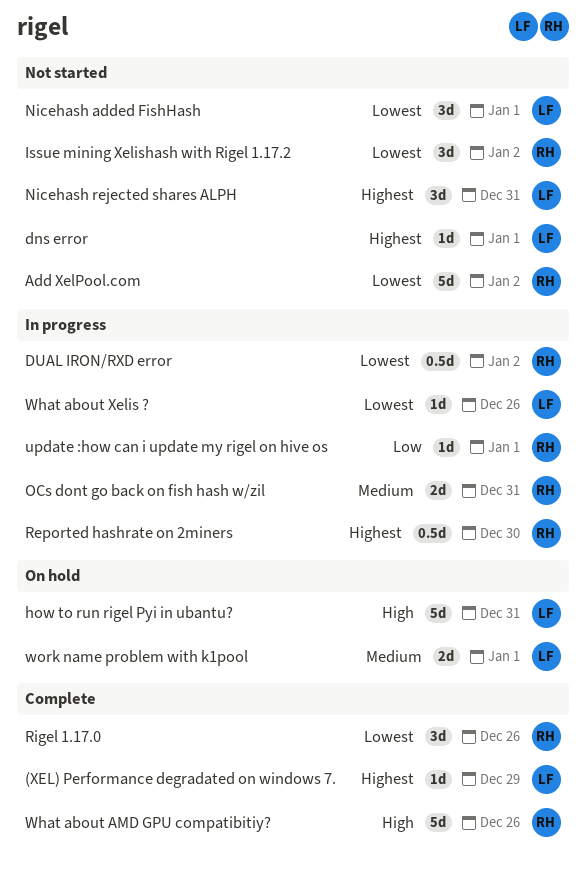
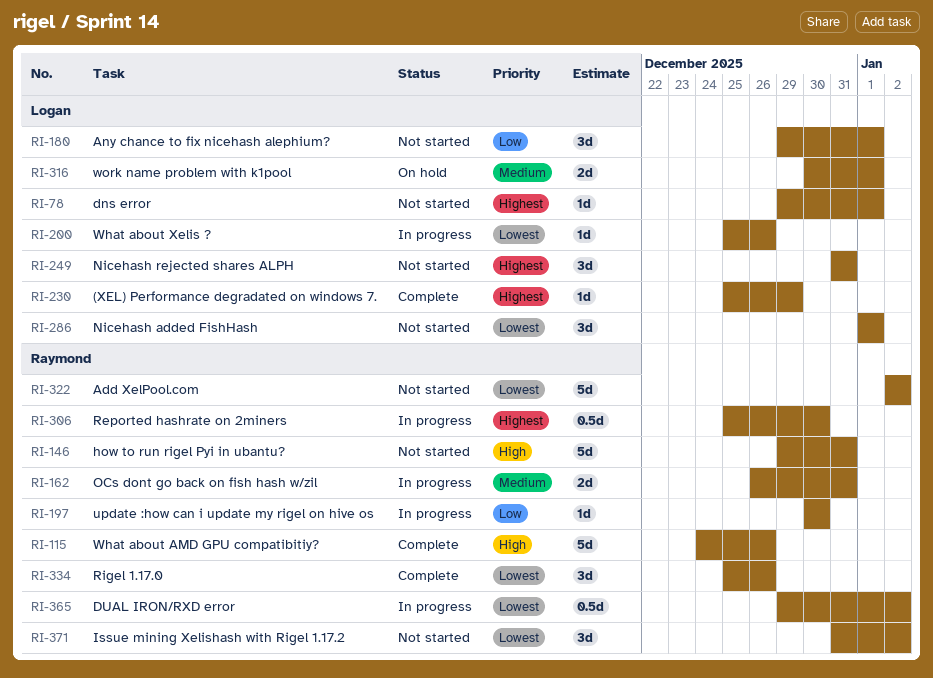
Any chance to fix nicehash alephium?: none -> present
how to run rigel Pyi in ubantu?, status: On hold -> Not started
how to run rigel Pyi in ubantu?, owner: Logan -> Raymond
update :how can i update my rigel on hive os, due: Jan 1 -> Dec 30

